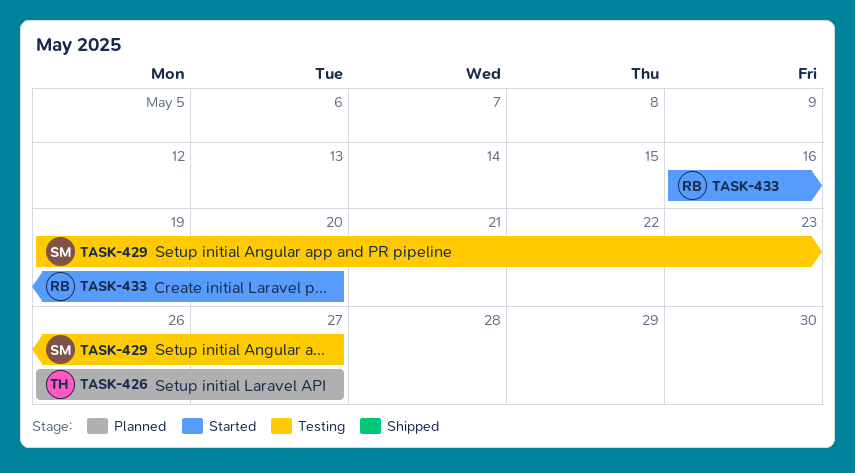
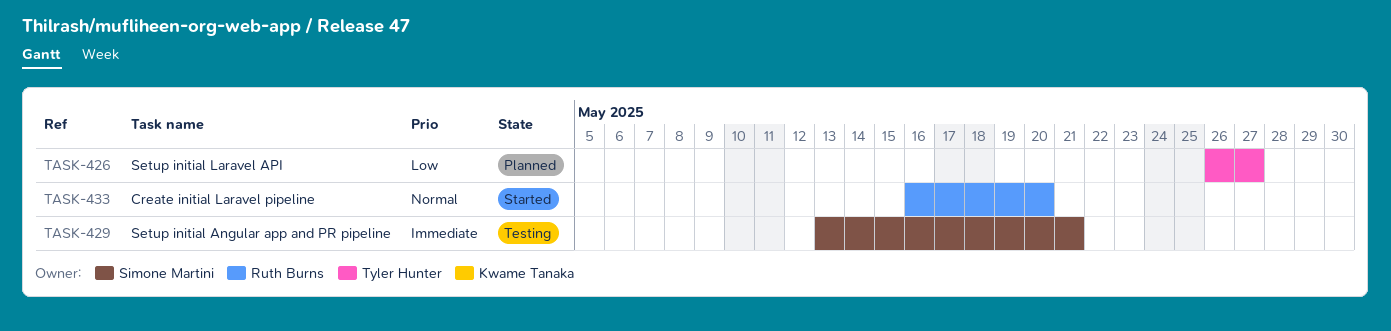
TASK-429, start: May 19 -> May 13
TASK-429, due: May 27 -> May 21

